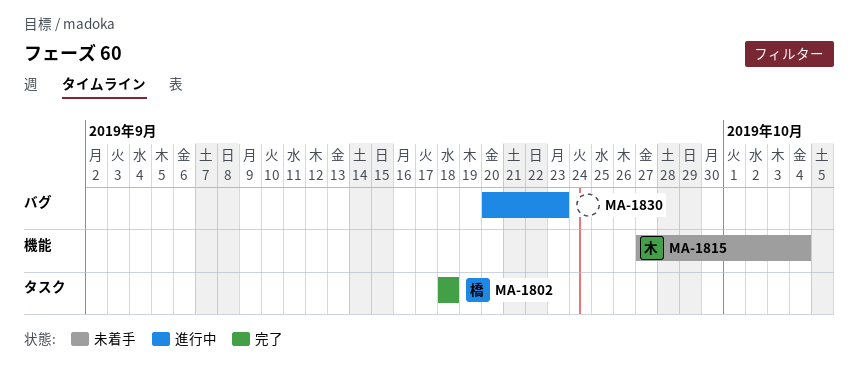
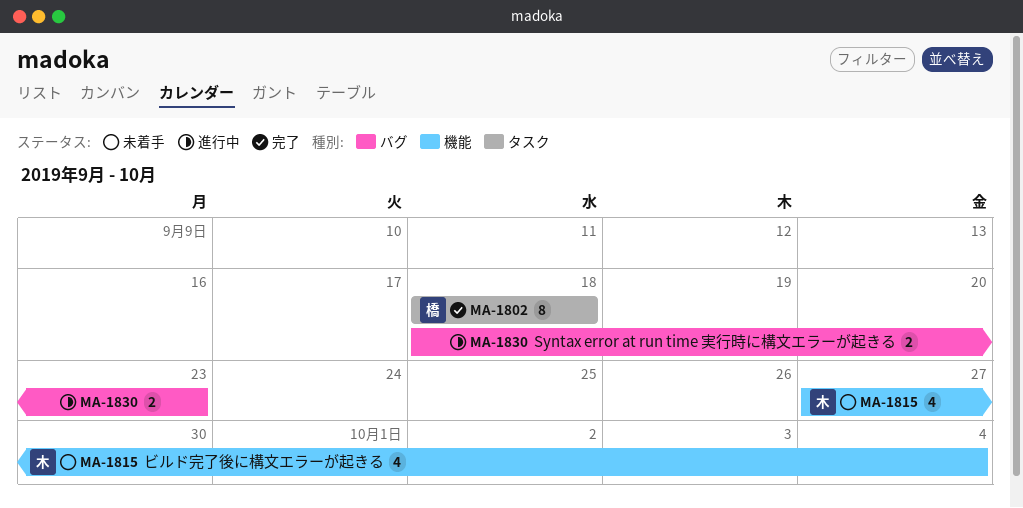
MA-1830, start: Sep 20 -> Sep 18

